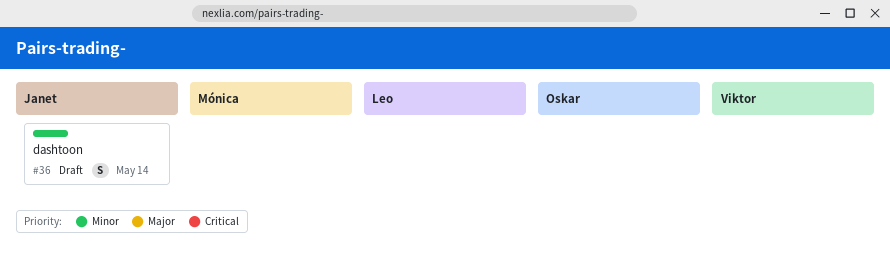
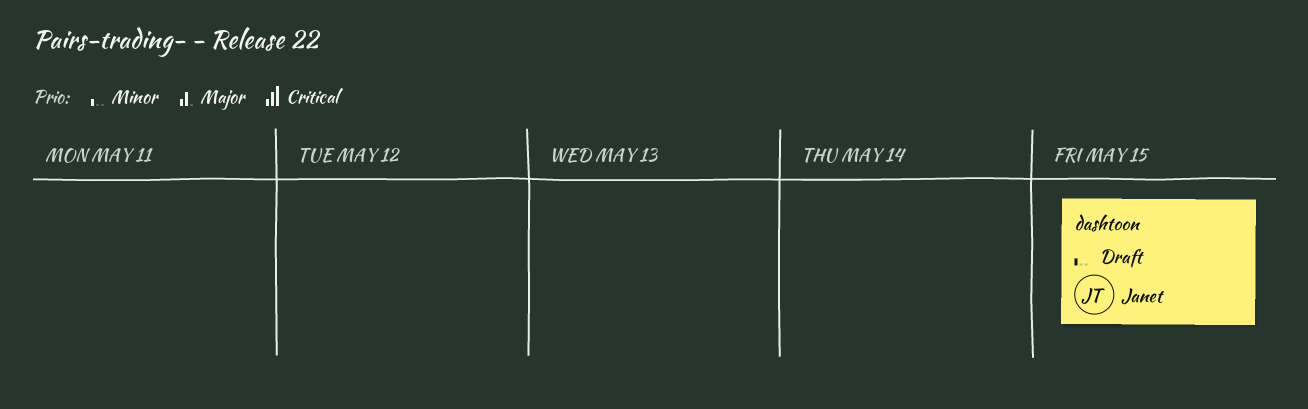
dashtoon, due: May 14 -> May 15

